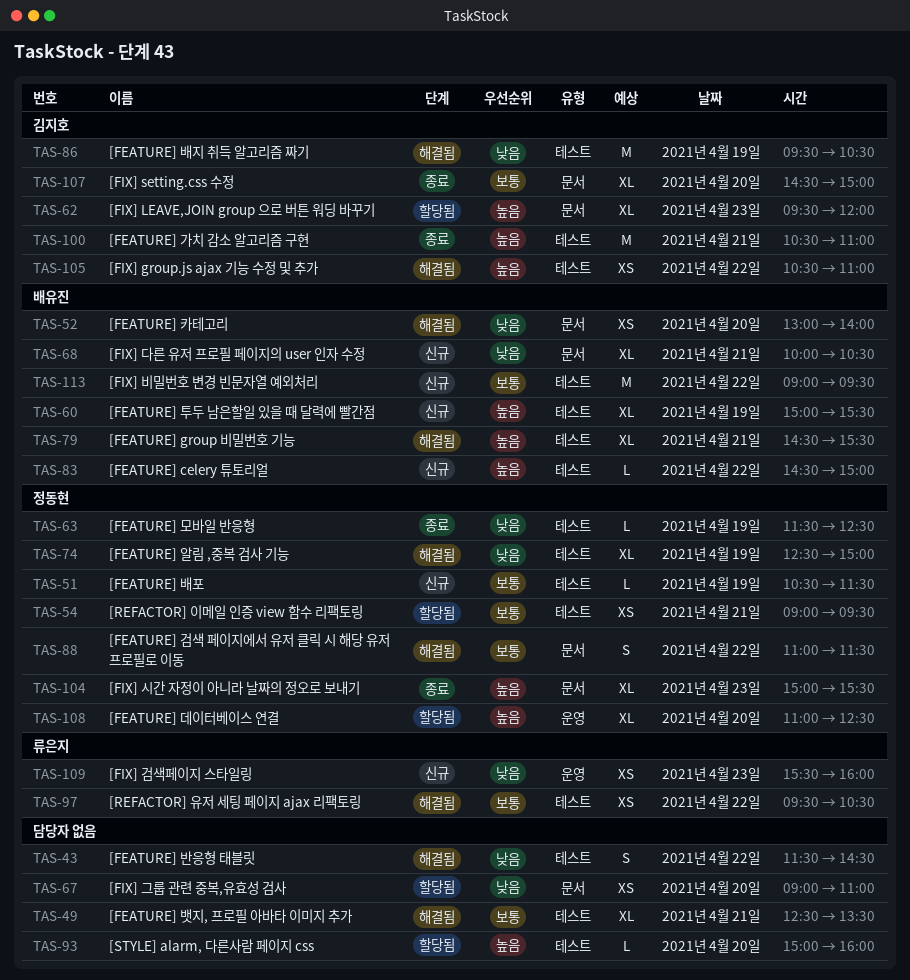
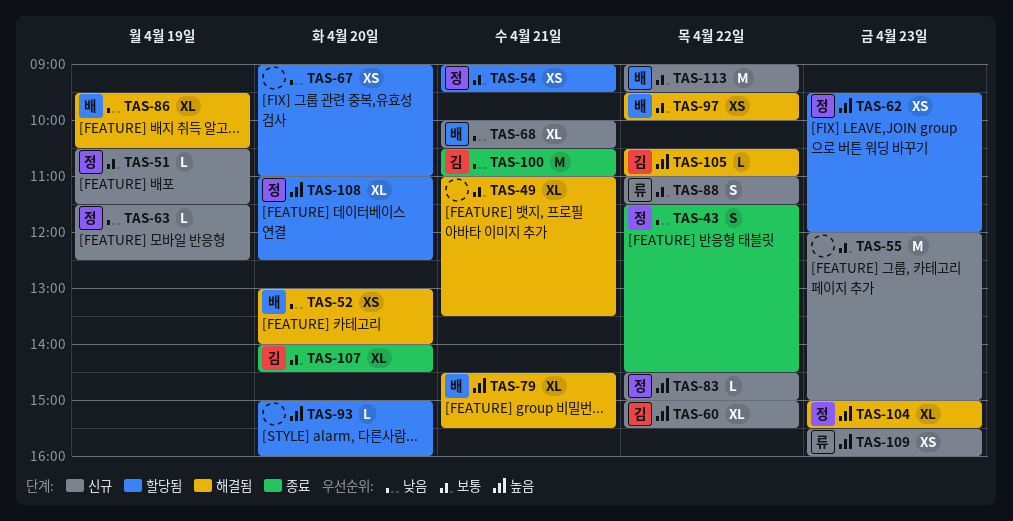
TAS-43, status: 해결됨 -> 종료
TAS-43, owner: none -> 정동현
TAS-49, begins: 12:30 -> 11:00
TAS-55: none -> present
TAS-60, owner: 배유진 -> 김지호
TAS-60, day: Apr 19 -> Apr 22
TAS-62, owner: 김지호 -> 정동현
TAS-62, estimate: XL -> XS
TAS-63, status: 종료 -> 신규
TAS-74: present -> none
TAS-83, owner: 배유진 -> 정동현
TAS-86, owner: 김지호 -> 배유진
TAS-86, estimate: M -> XL
TAS-88, status: 해결됨 -> 신규
TAS-88, owner: 정동현 -> 류은지
TAS-97, owner: 류은지 -> 배유진
TAS-97, ends: 10:30 -> 10:00
TAS-100, priority: 높음 -> 낮음
TAS-104, status: 종료 -> 해결됨
TAS-105, estimate: XS -> L
TAS-107, begins: 14:30 -> 14:00
TAS-107, ends: 15:00 -> 14:30
TAS-109, priority: 낮음 -> 높음

